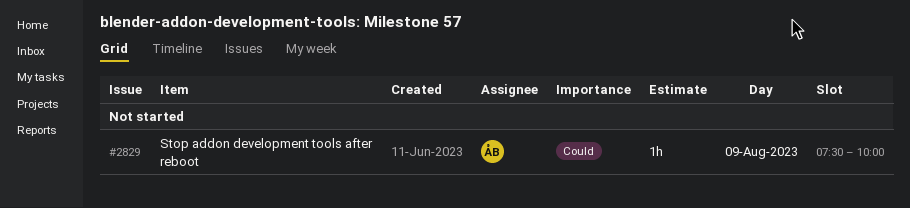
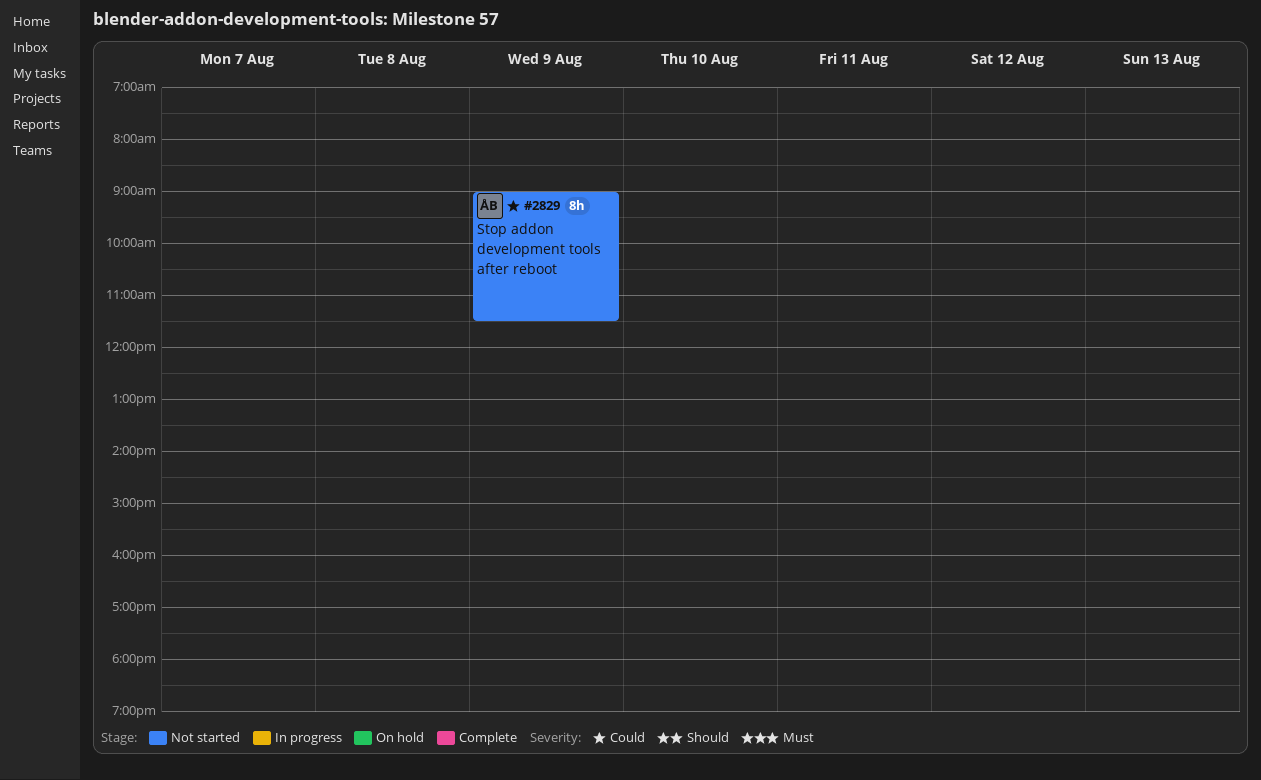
#2829, estimate: 1h -> 8h
#2829, begins: 07:30 -> 09:00
#2829, ends: 10:00 -> 11:30

